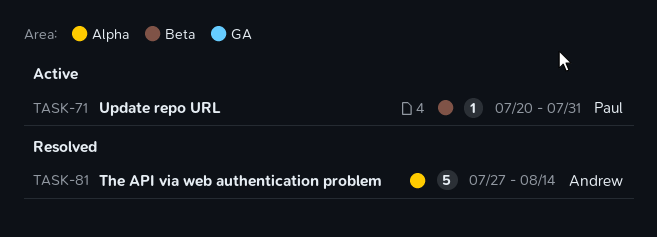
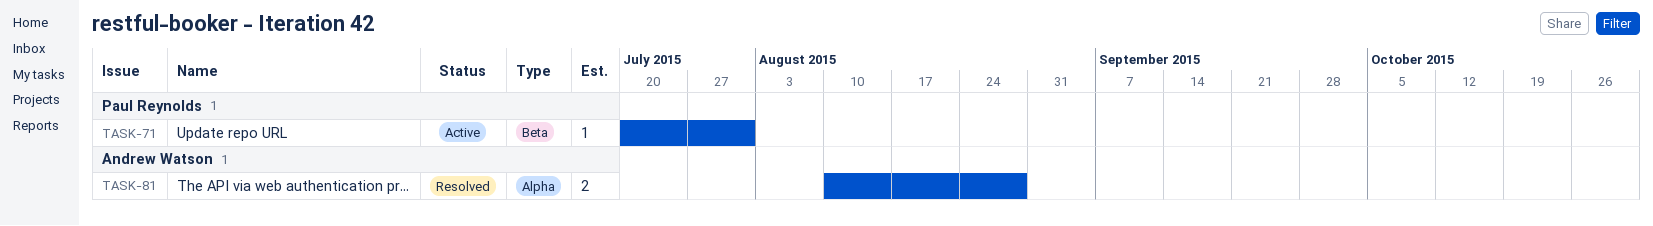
TASK-81, estimate: 5 -> 2
TASK-81, start: Jul 27 -> Aug 10
TASK-81, due: Aug 14 -> Aug 28

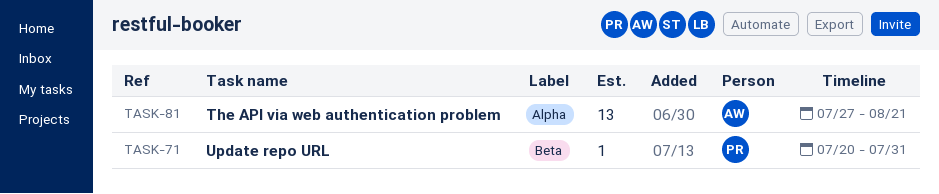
TASK-81, estimate: 2 -> 13
TASK-81, start: Aug 10 -> Jul 27
TASK-81, due: Aug 28 -> Aug 21

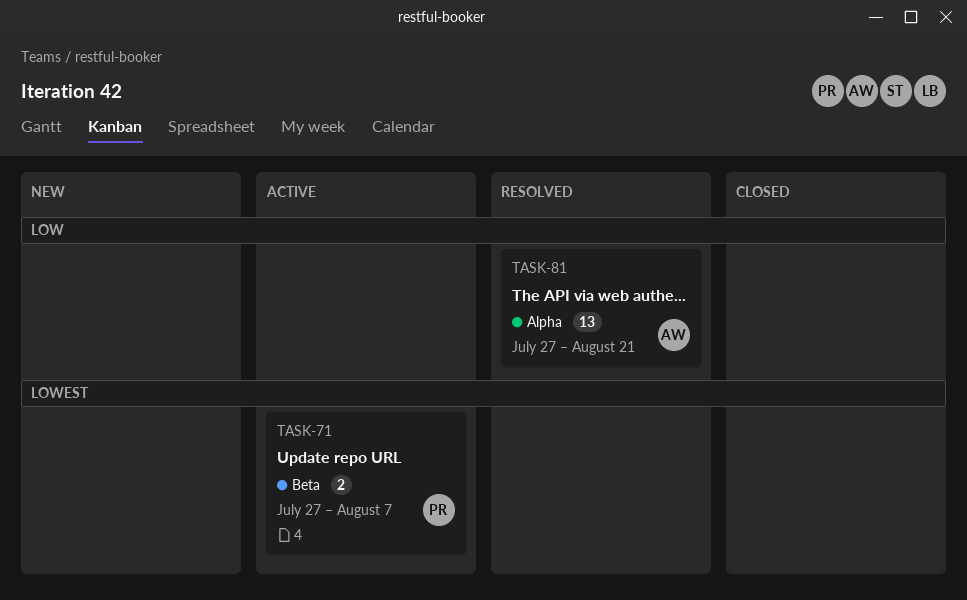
TASK-71, estimate: 1 -> 2
TASK-71, start: Jul 20 -> Jul 27
TASK-71, due: Jul 31 -> Aug 7

